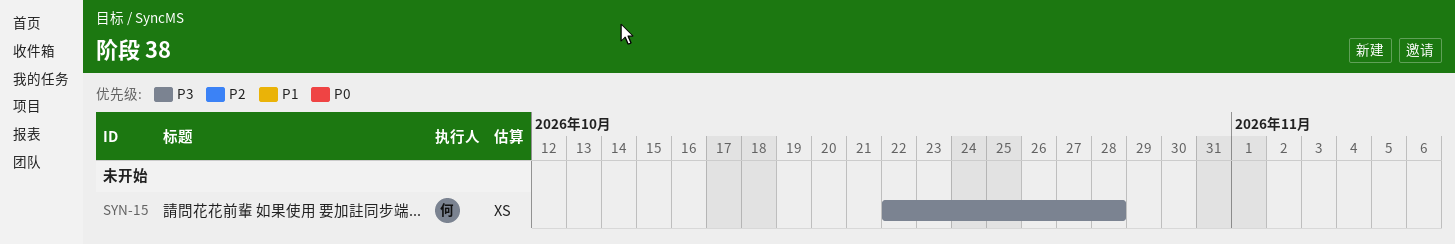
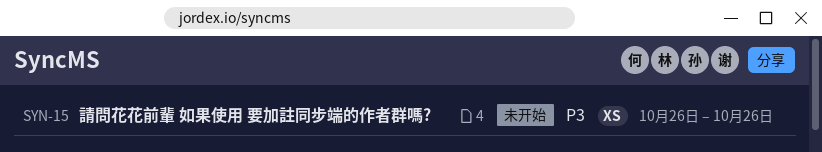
SYN-15, start: Oct 22 -> Oct 26
SYN-15, due: Oct 28 -> Oct 26

